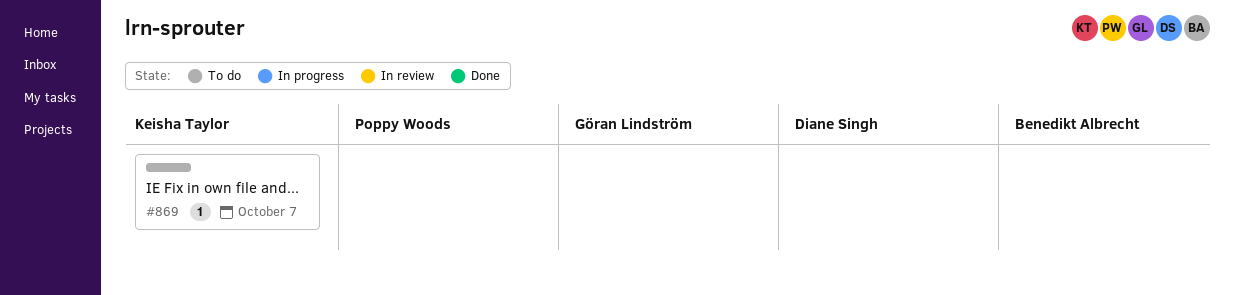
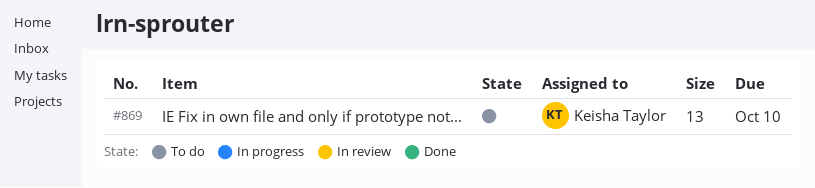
#869, estimate: 1 -> 13
#869, due: Oct 7 -> Oct 10

